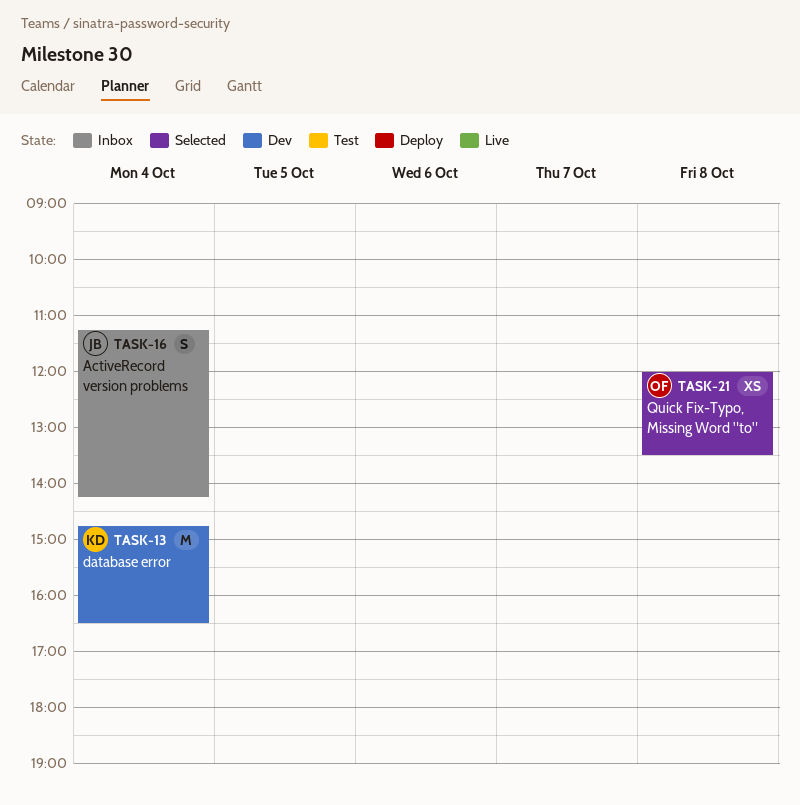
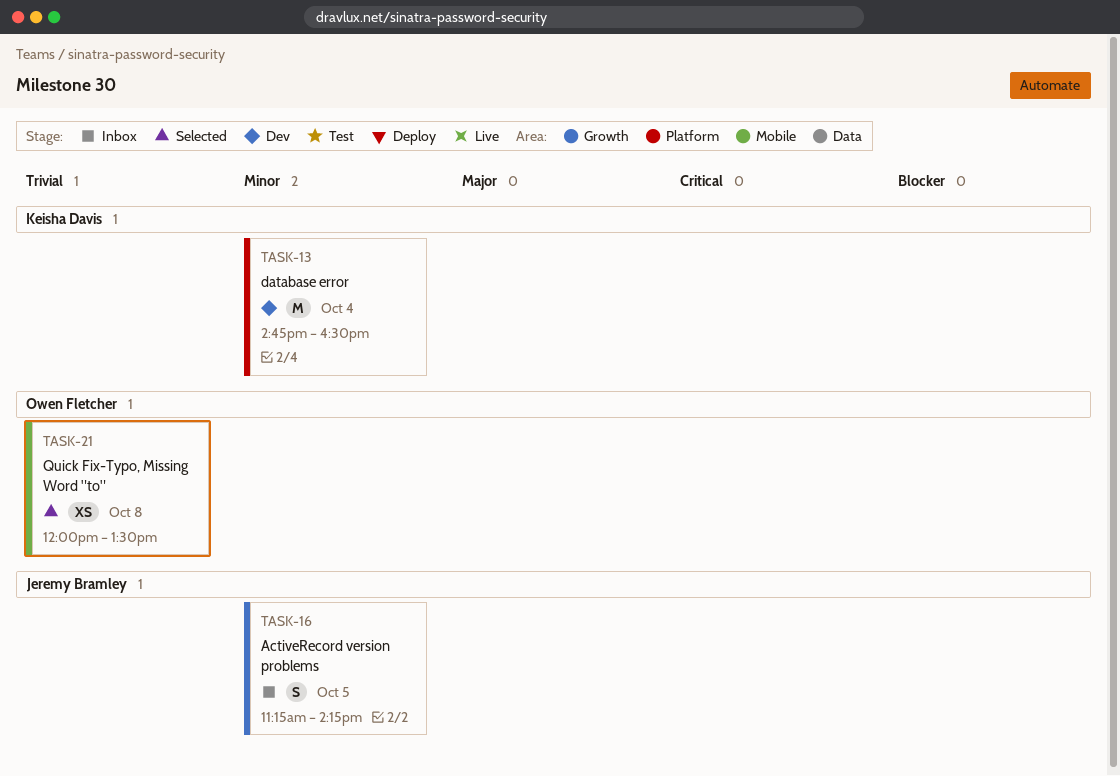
TASK-16, day: Oct 4 -> Oct 5

